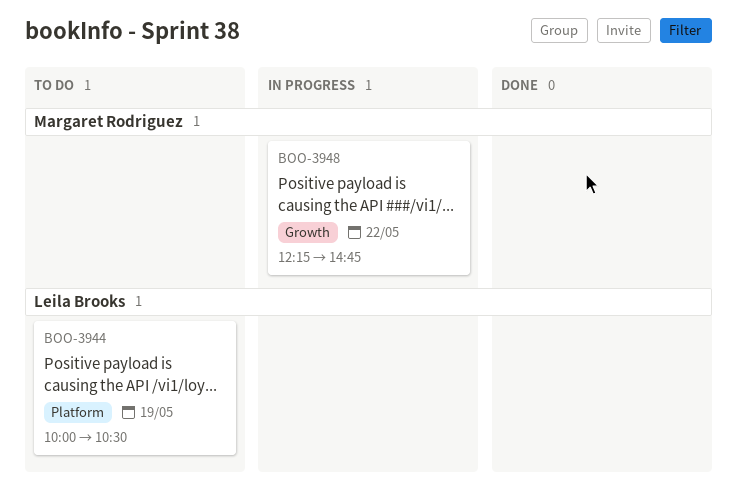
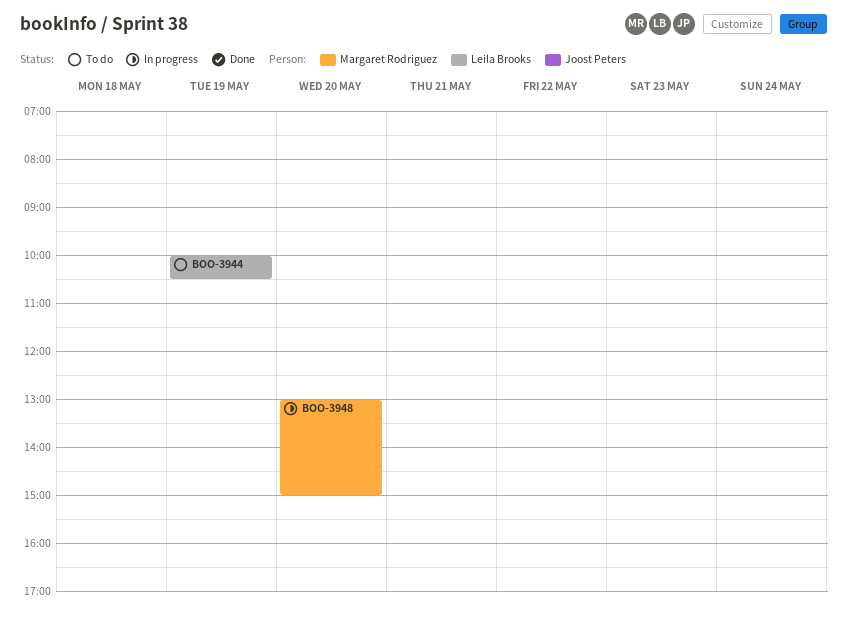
BOO-3948, day: May 22 -> May 20
BOO-3948, begins: 12:15 -> 13:00
BOO-3948, ends: 14:45 -> 15:00

